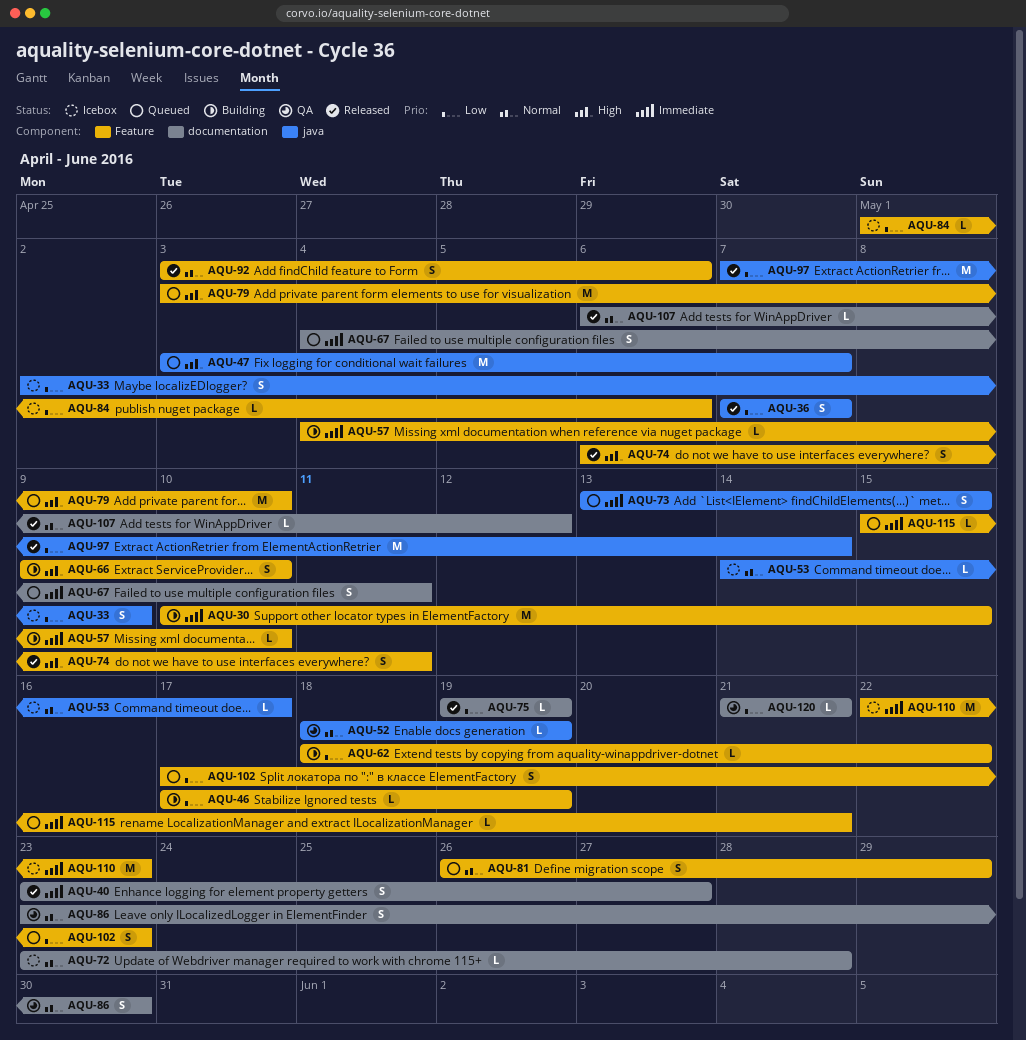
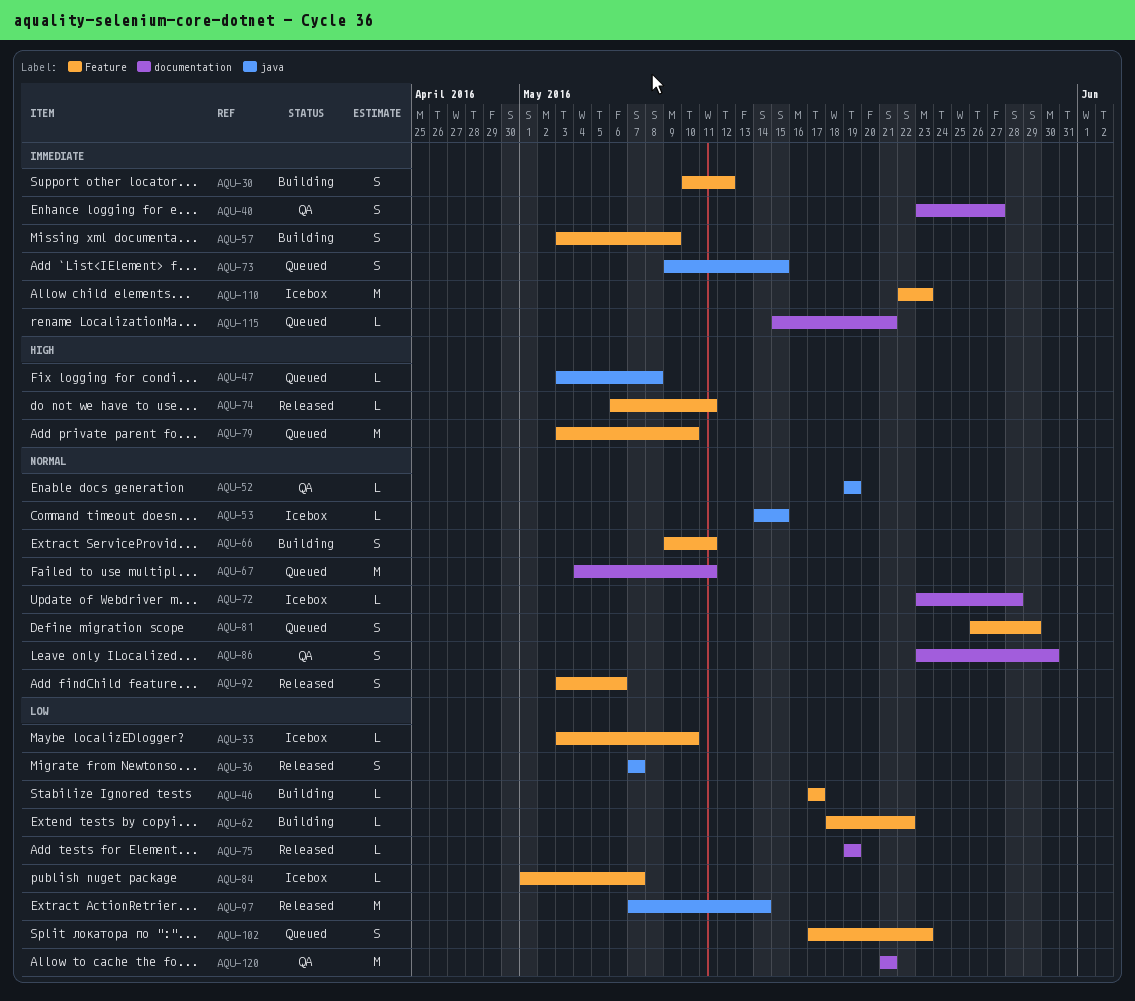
AQU-30, estimate: M -> S
AQU-30, due: May 15 -> May 12
AQU-33, label: java -> Feature
AQU-33, estimate: S -> L
AQU-33, start: May 2 -> May 3
AQU-33, due: May 9 -> May 10
AQU-40, status: Released -> QA
AQU-46, due: May 19 -> May 17
AQU-47, estimate: M -> L
AQU-47, due: May 7 -> May 8
AQU-52, start: May 18 -> May 19
AQU-53, due: May 17 -> May 15
AQU-57, estimate: L -> S
AQU-57, start: May 4 -> May 3
AQU-57, due: May 10 -> May 9
AQU-66, priority: High -> Normal
AQU-66, due: May 10 -> May 11
AQU-67, priority: Immediate -> Normal
AQU-67, estimate: S -> M
AQU-73, start: May 13 -> May 9
AQU-74, estimate: S -> L
AQU-84, due: May 6 -> May 7
AQU-107: present -> none
AQU-115, label: Feature -> documentation
AQU-120, estimate: L -> M

